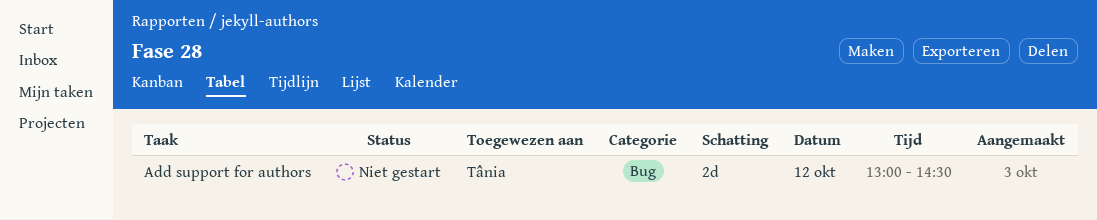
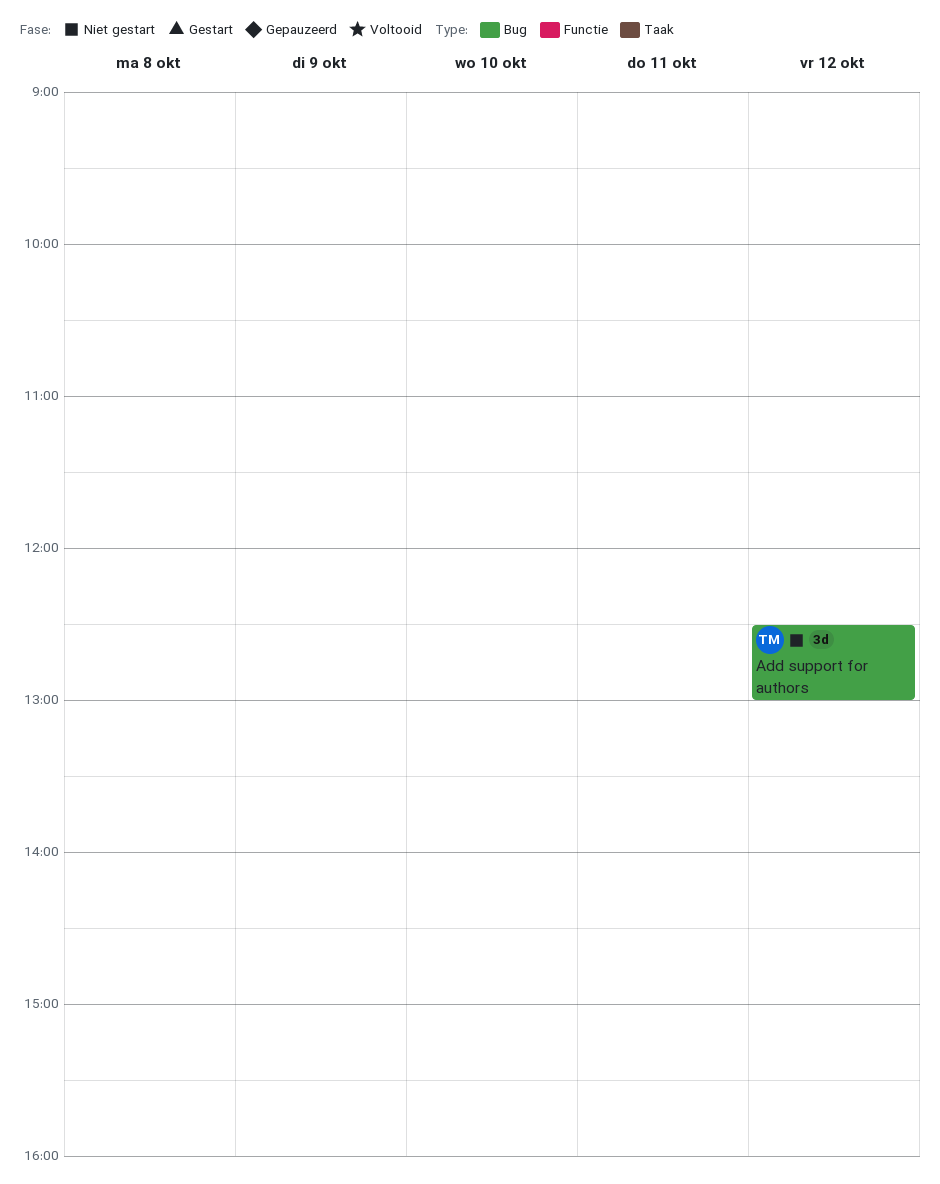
Add support for authors, estimate: 2d -> 3d
Add support for authors, begins: 13:00 -> 12:30
Add support for authors, ends: 14:30 -> 13:00

